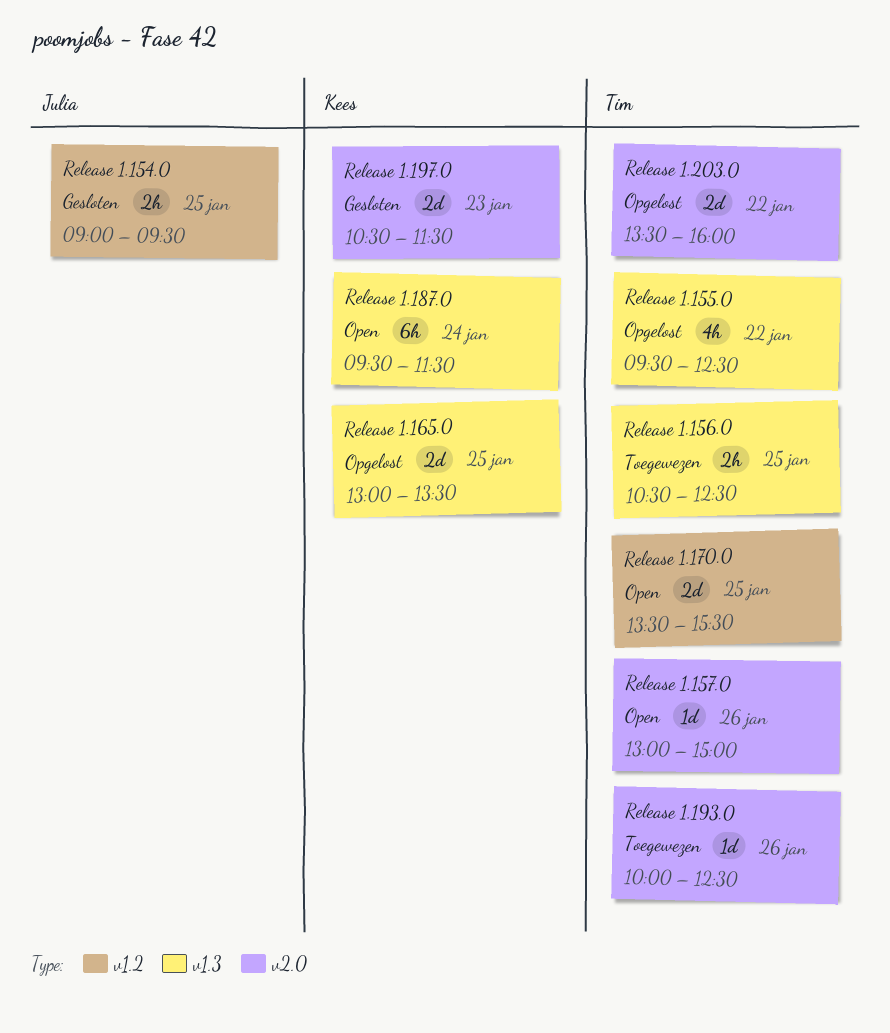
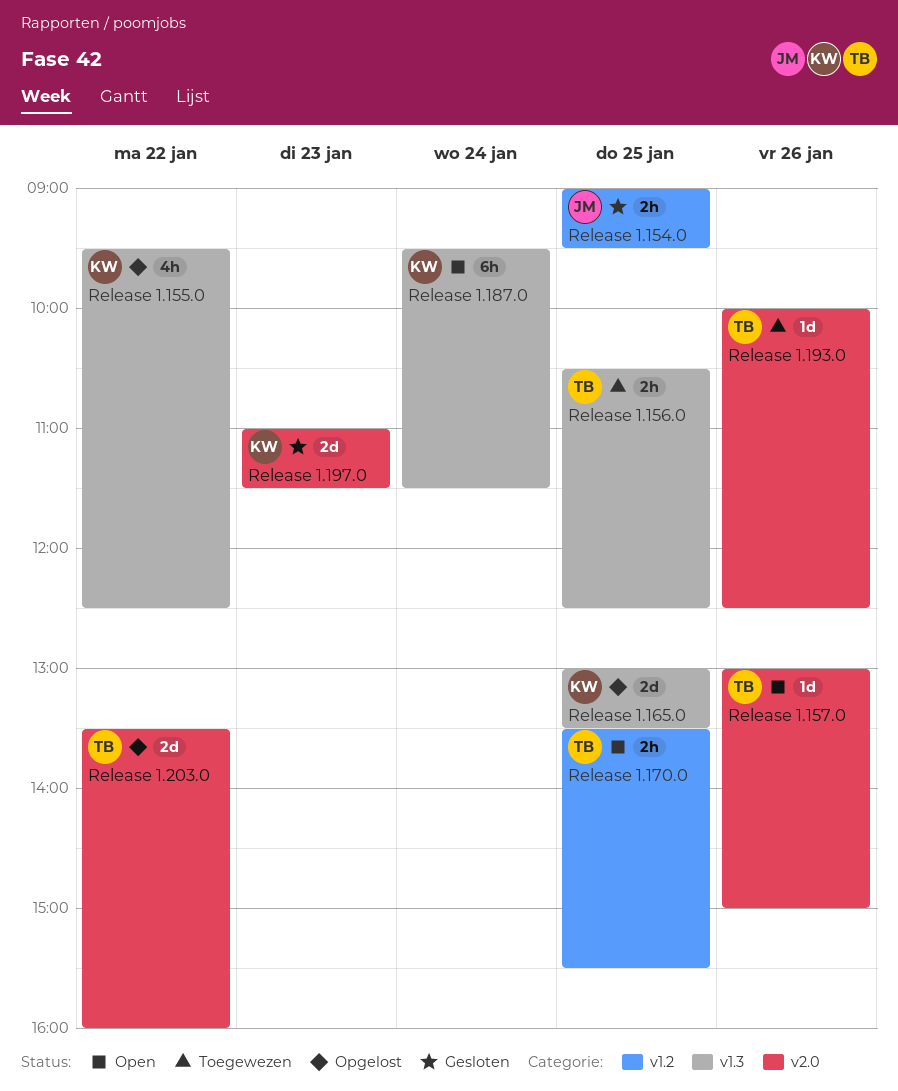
Release 1.155.0, owner: Tim -> Kees
Release 1.170.0, estimate: 2d -> 2h
Release 1.197.0, begins: 10:30 -> 11:00

